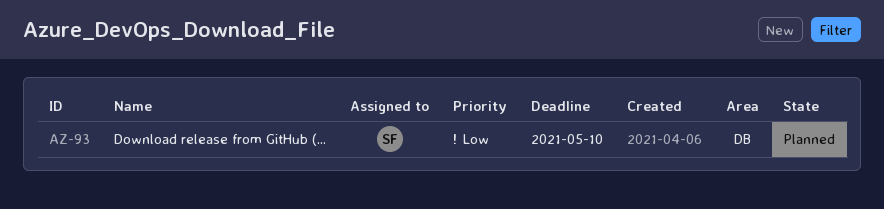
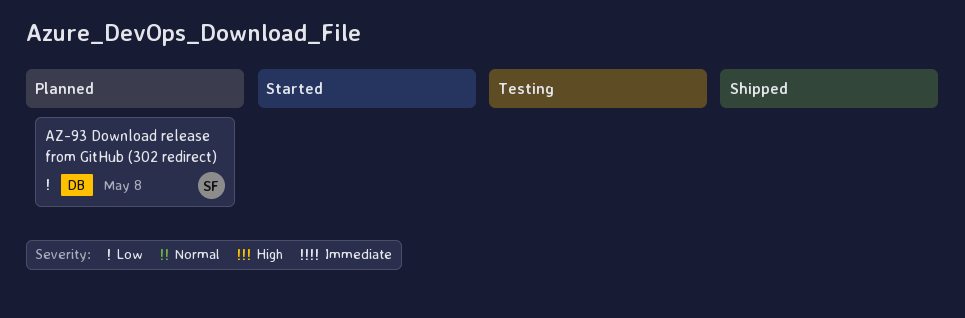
AZ-93, due: May 10 -> May 8

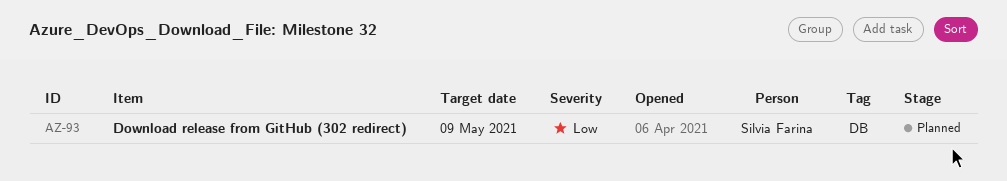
AZ-93, due: May 8 -> May 9

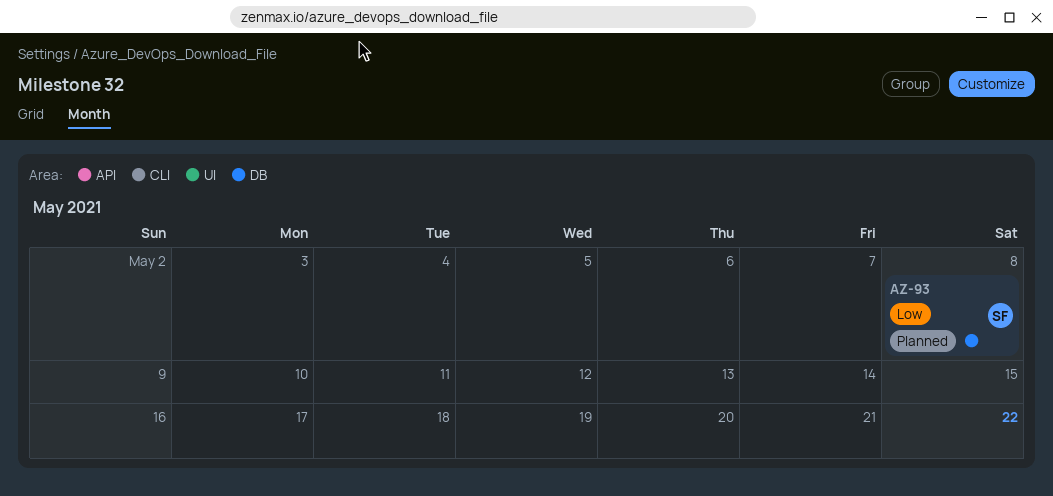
AZ-93, due: May 9 -> May 8

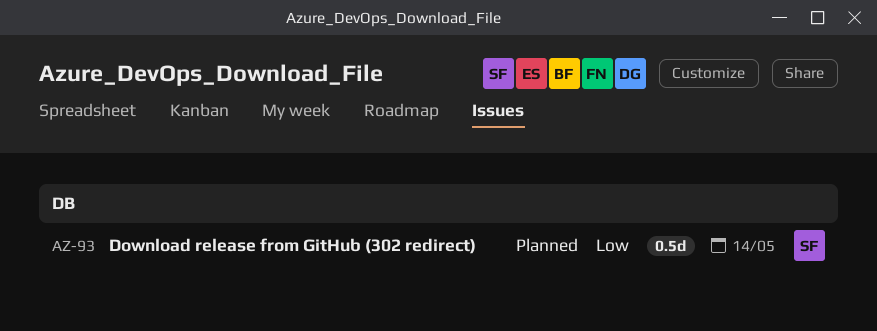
AZ-93, due: May 8 -> May 14

